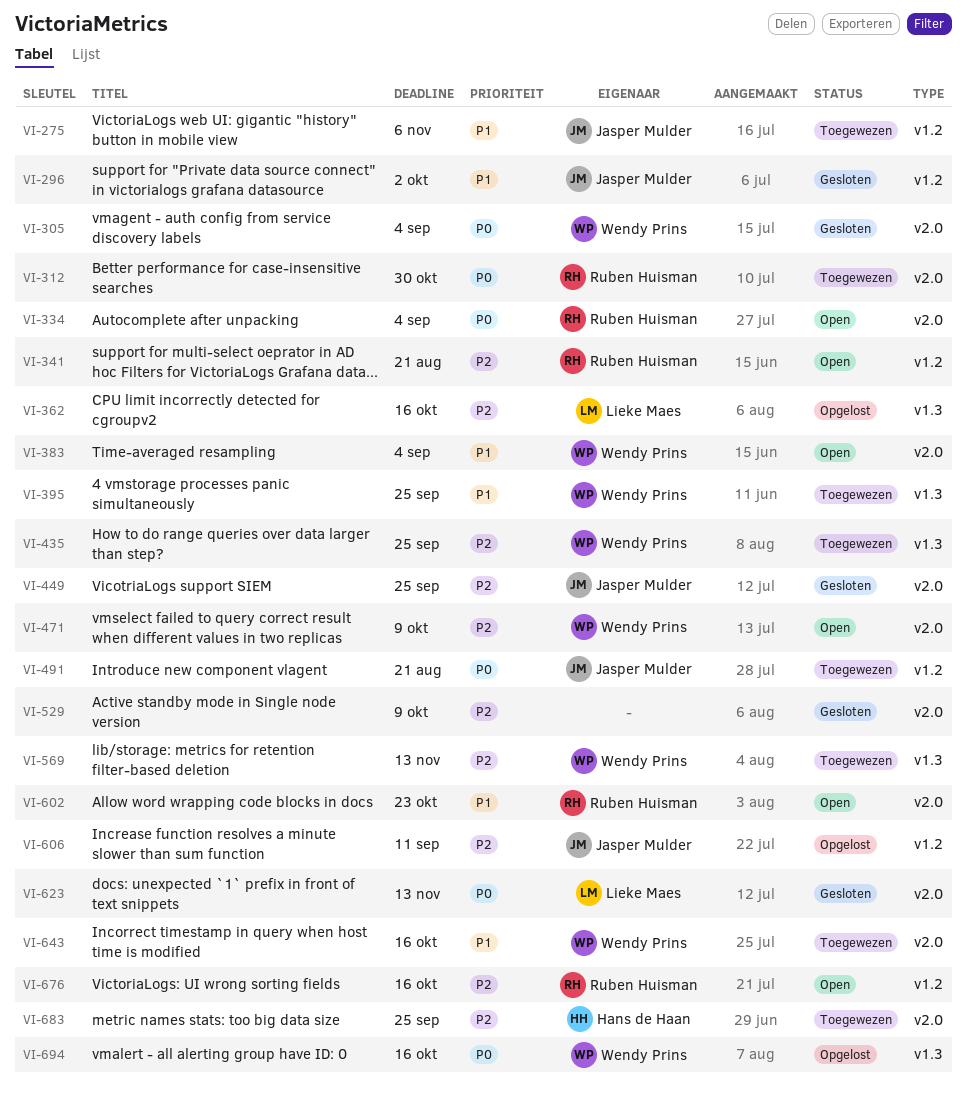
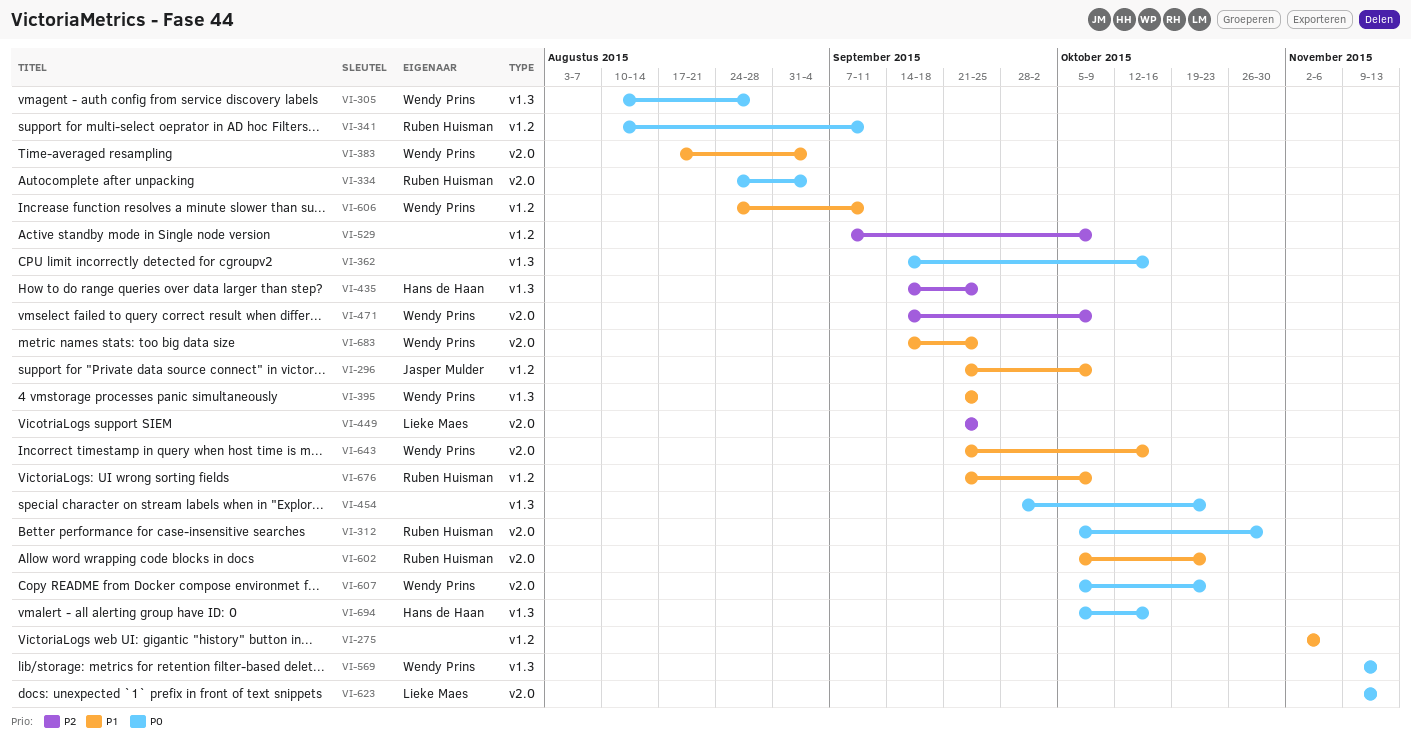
VI-275, owner: Jasper Mulder -> none
VI-296, due: Oct 2 -> Oct 9
VI-305, label: v2.0 -> v1.3
VI-305, due: Sep 4 -> Aug 28
VI-341, priority: P2 -> P0
VI-341, due: Aug 21 -> Sep 11
VI-362, owner: Lieke Maes -> none
VI-362, priority: P2 -> P0
VI-435, owner: Wendy Prins -> Hans de Haan
VI-449, owner: Jasper Mulder -> Lieke Maes
VI-454: none -> present
VI-491: present -> none
VI-529, label: v2.0 -> v1.2
VI-569, priority: P2 -> P0
VI-606, owner: Jasper Mulder -> Wendy Prins
VI-606, priority: P2 -> P1
VI-607: none -> present
VI-676, priority: P2 -> P1
VI-676, due: Oct 16 -> Oct 9
VI-683, owner: Hans de Haan -> Wendy Prins
VI-683, priority: P2 -> P1
VI-694, owner: Wendy Prins -> Hans de Haan

